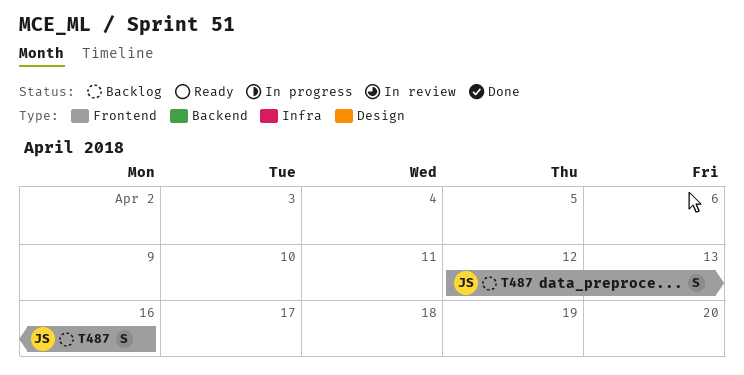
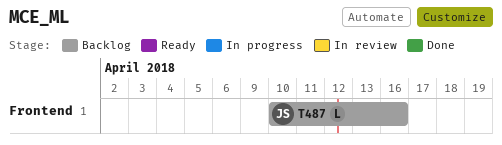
T487, estimate: S -> L
T487, start: Apr 12 -> Apr 10

